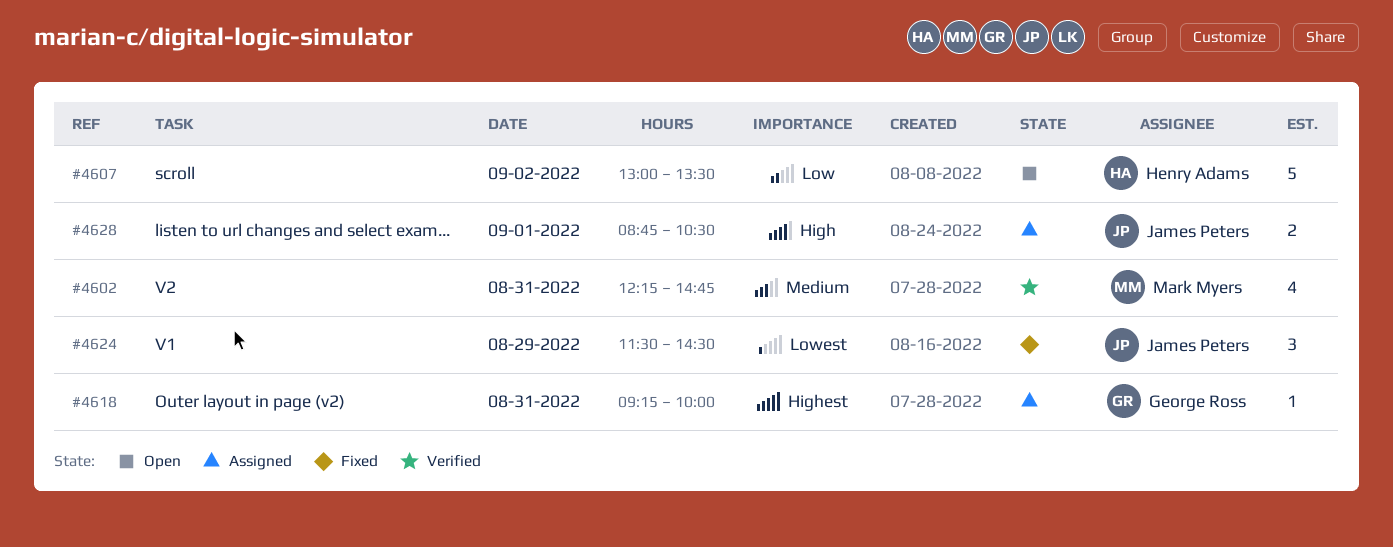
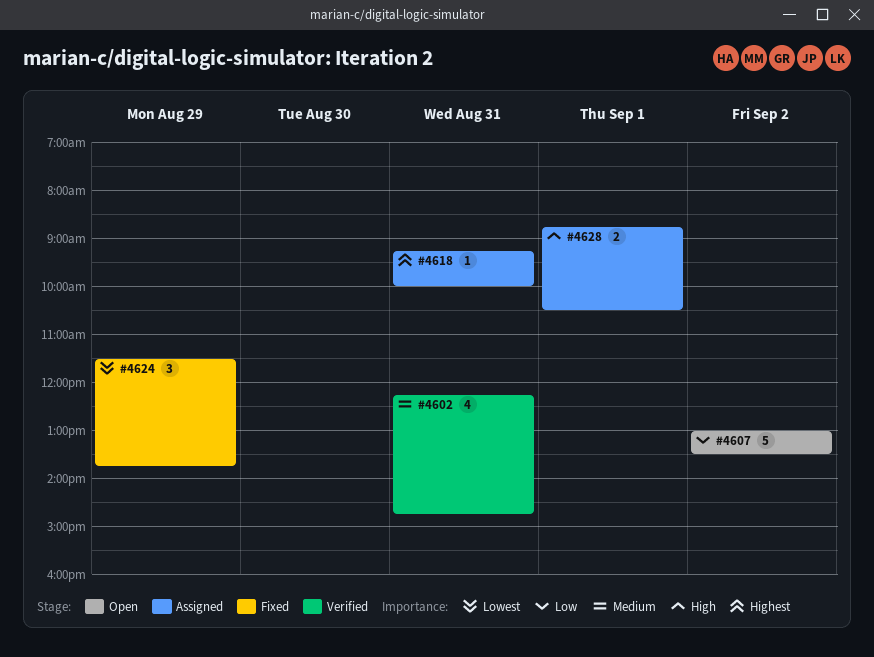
#4624, ends: 14:30 -> 13:45

